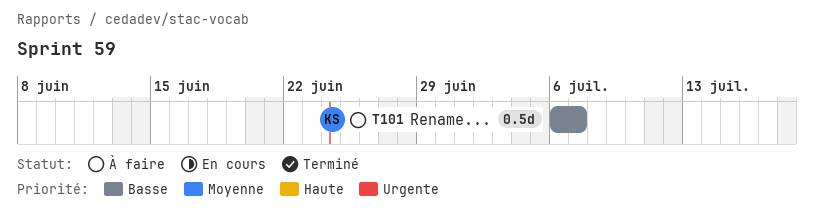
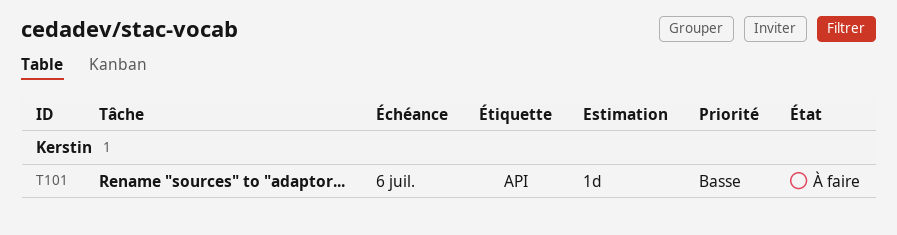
T101, estimate: 0.5d -> 1d
T101, due: Jul 7 -> Jul 6

